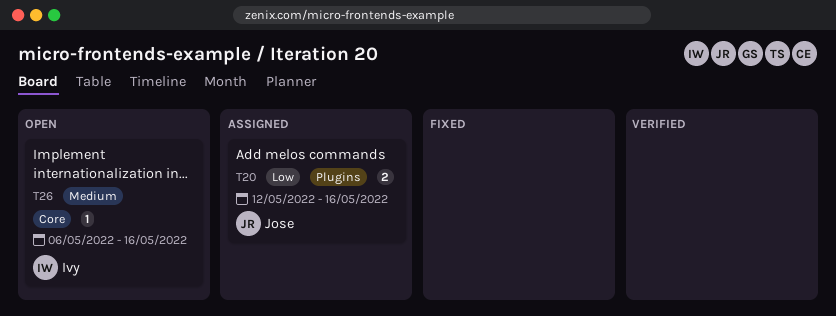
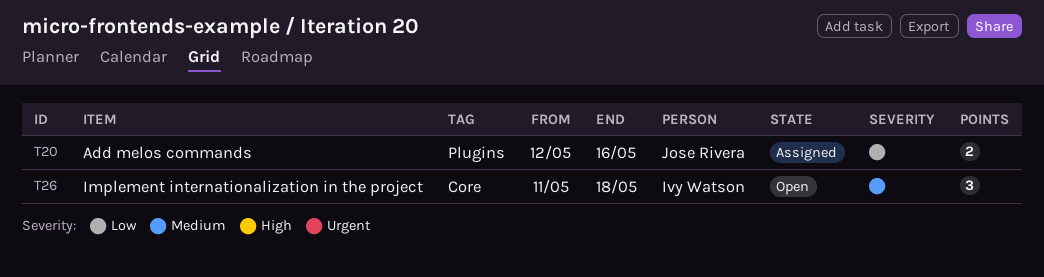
T26, estimate: 1 -> 3
T26, start: May 6 -> May 11
T26, due: May 16 -> May 18

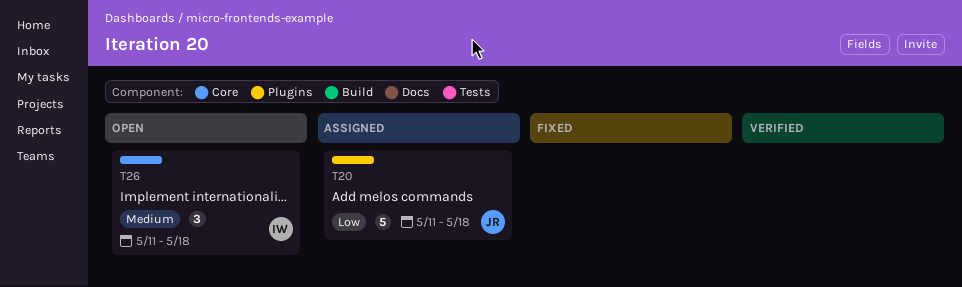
T20, estimate: 2 -> 5
T20, start: May 12 -> May 11
T20, due: May 16 -> May 18

